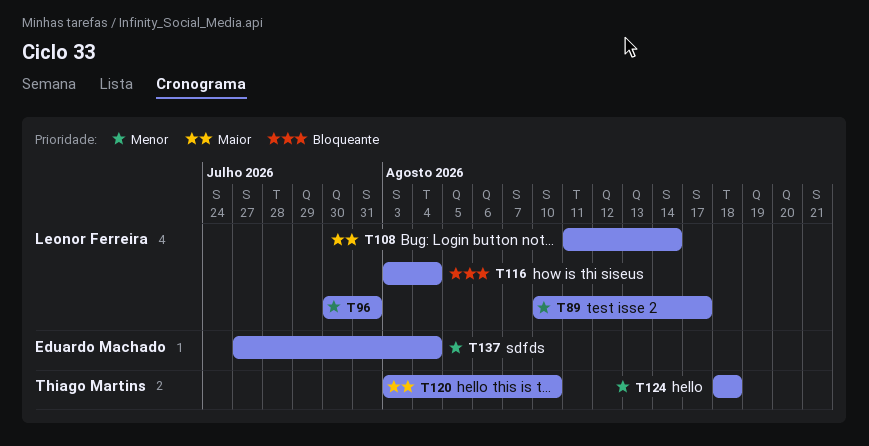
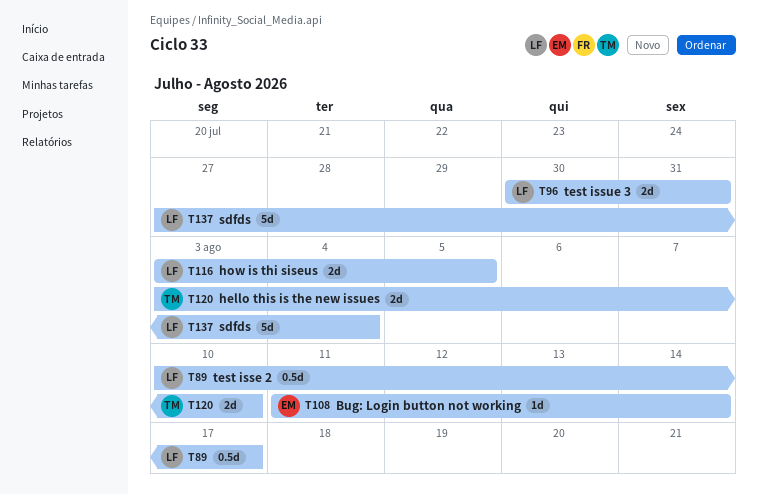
T108, owner: Leonor Ferreira -> Eduardo Machado
T116, due: Aug 4 -> Aug 5
T124: present -> none
T137, owner: Eduardo Machado -> Leonor Ferreira

